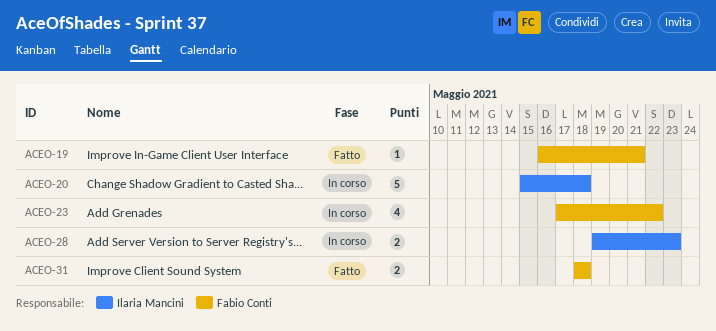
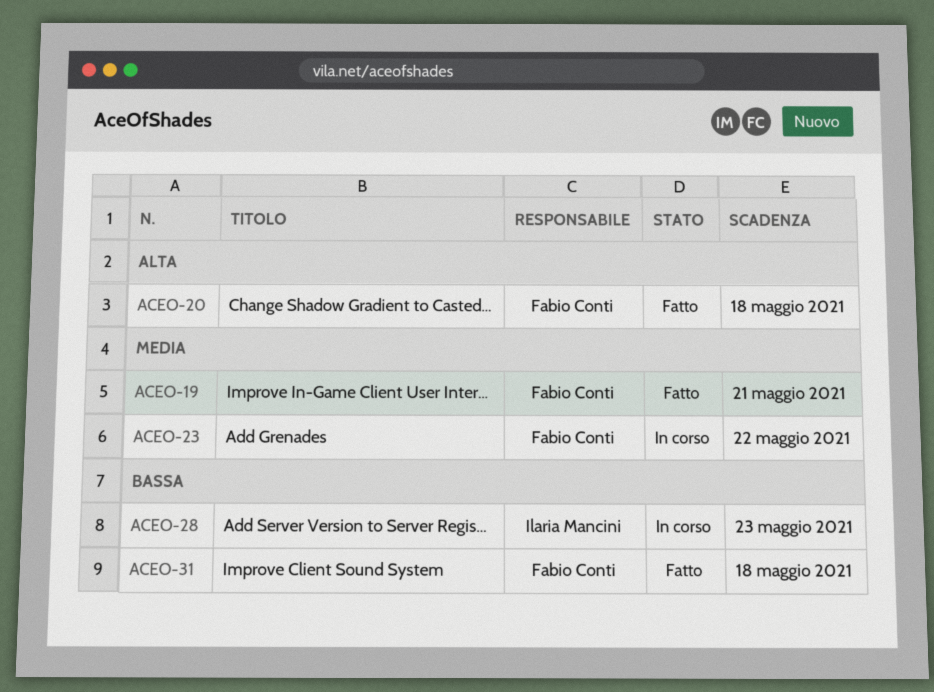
ACEO-20, status: In corso -> Fatto
ACEO-20, owner: Ilaria Mancini -> Fabio Conti

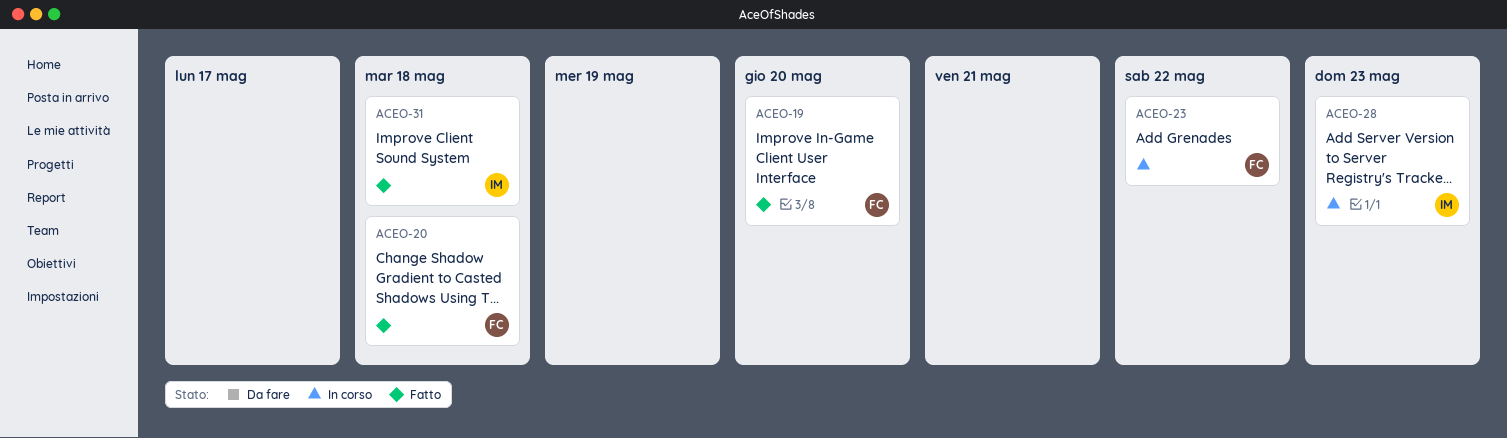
ACEO-19, due: May 21 -> May 20
ACEO-31, owner: Fabio Conti -> Ilaria Mancini

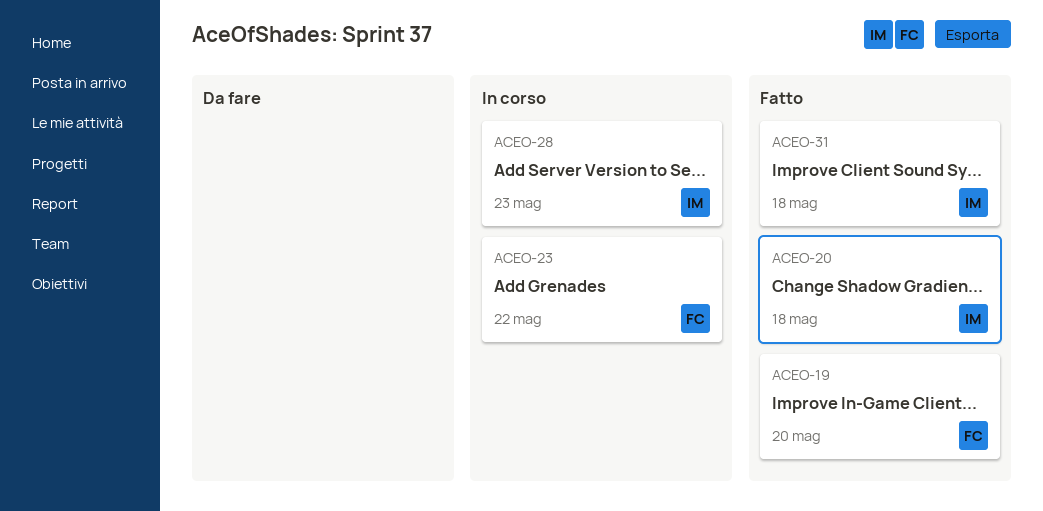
ACEO-20, owner: FC -> IM

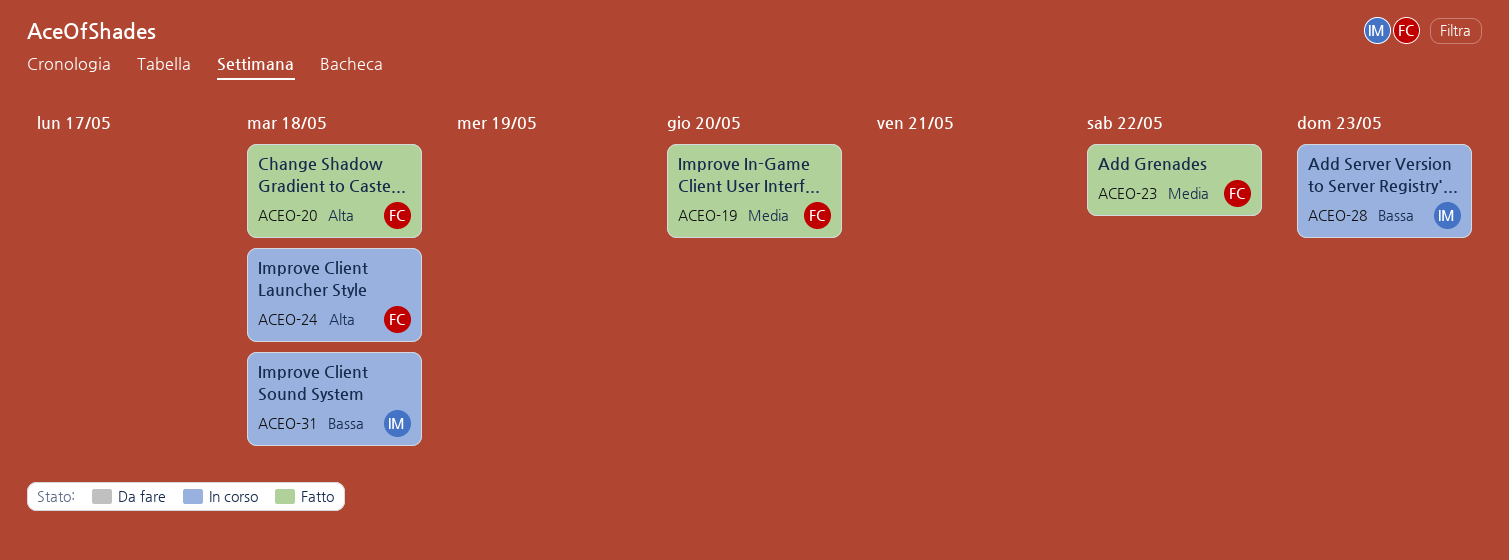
ACEO-20, owner: IM -> FC
ACEO-23, status: In corso -> Fatto
ACEO-24: none -> present
ACEO-31, status: Fatto -> In corso

